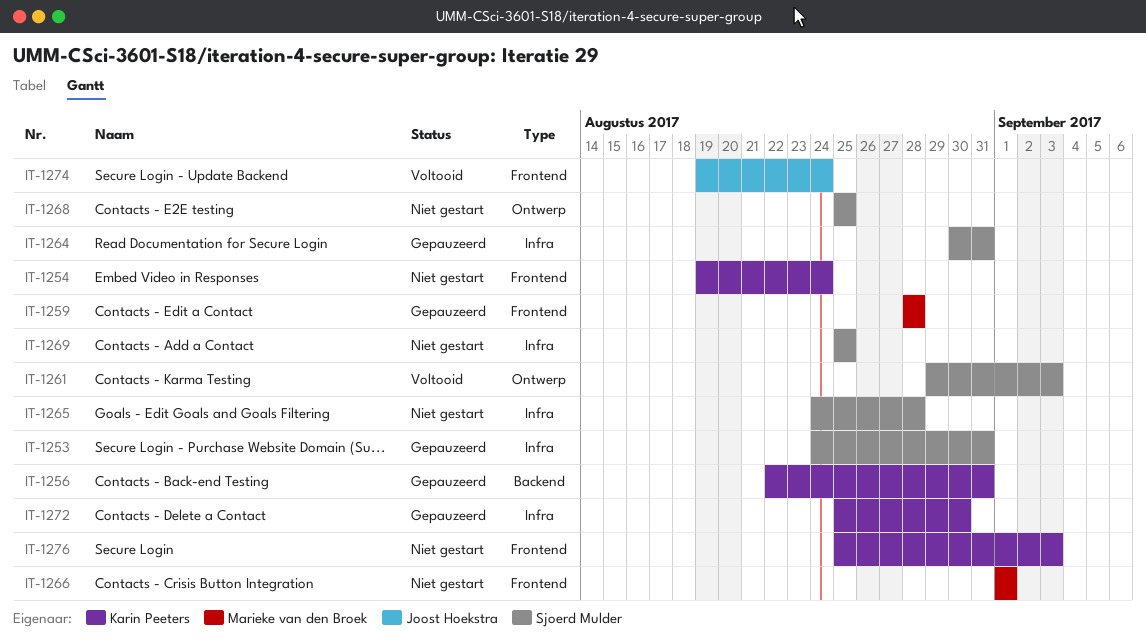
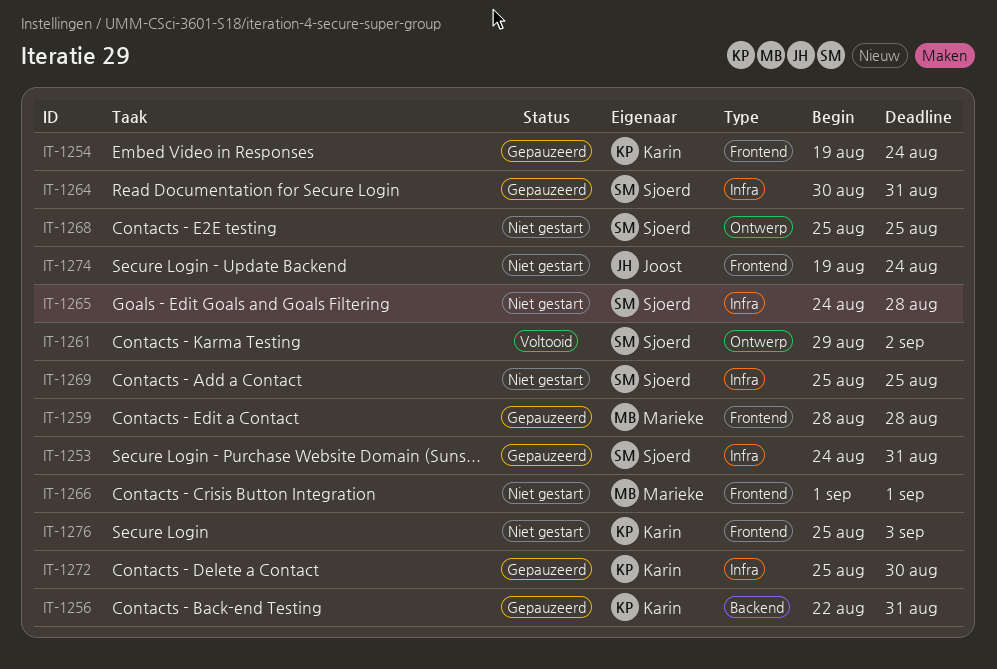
IT-1254, status: Niet gestart -> Gepauzeerd
IT-1261, due: Sep 3 -> Sep 2
IT-1274, status: Voltooid -> Niet gestart

